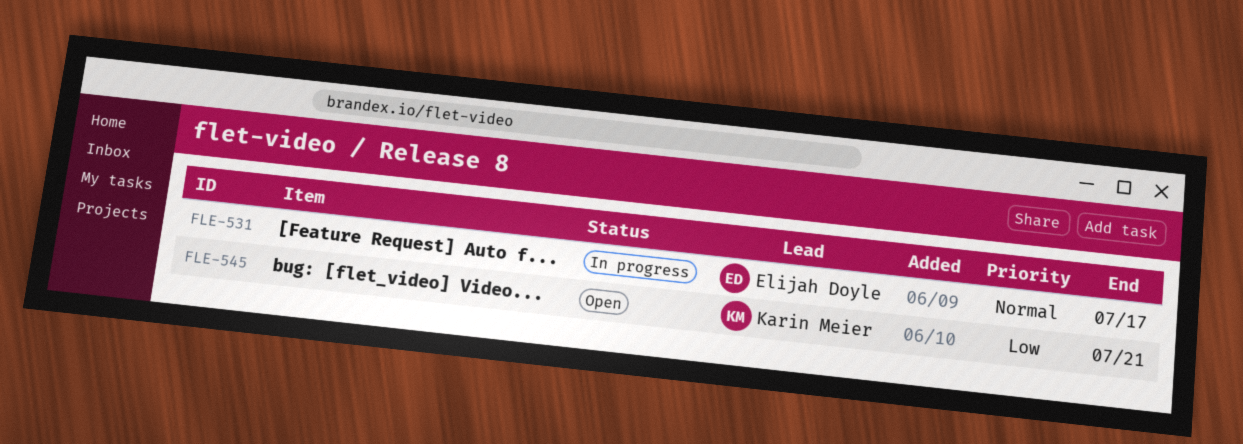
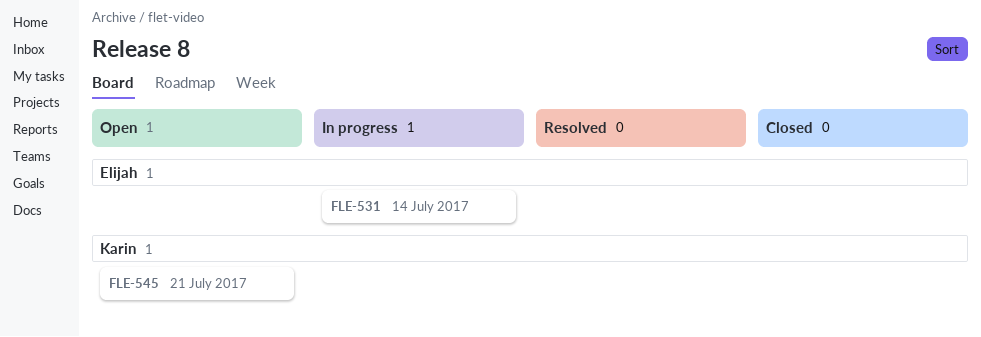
FLE-531, due: Jul 17 -> Jul 14

